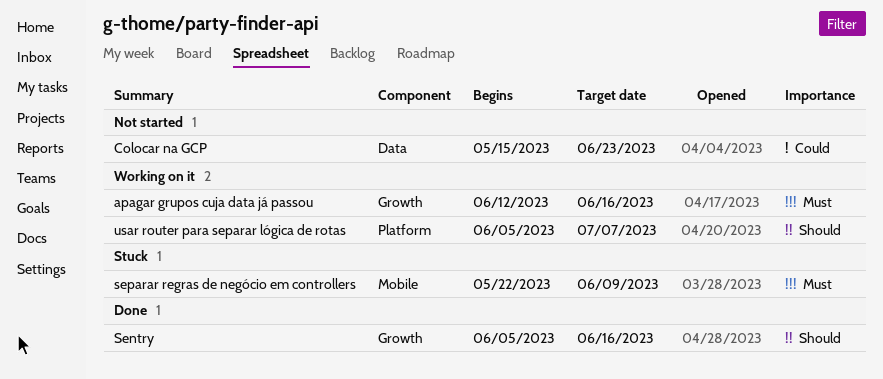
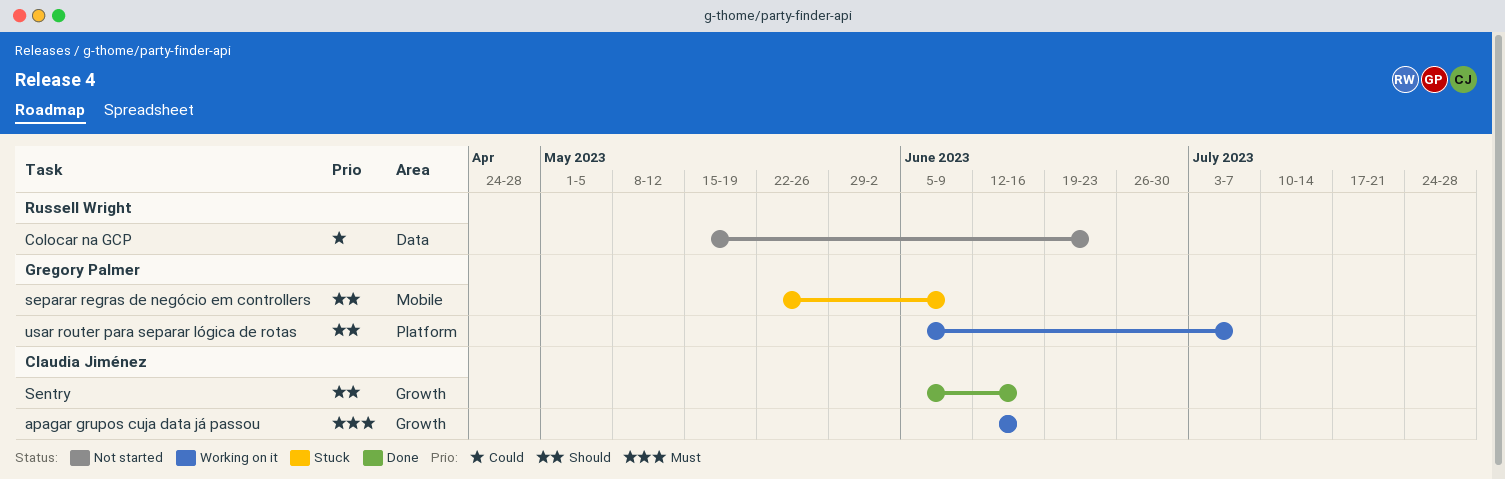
separar regras de negócio em controllers, priority: Must -> Should

